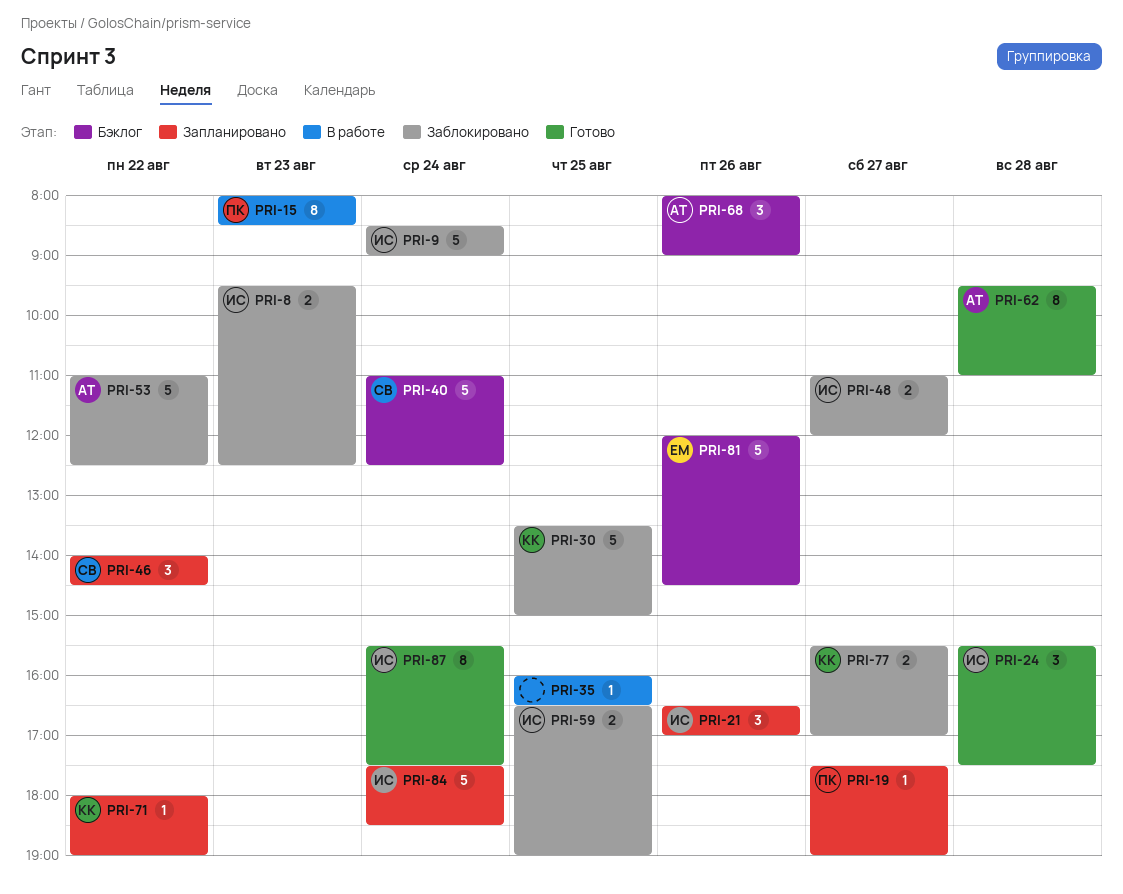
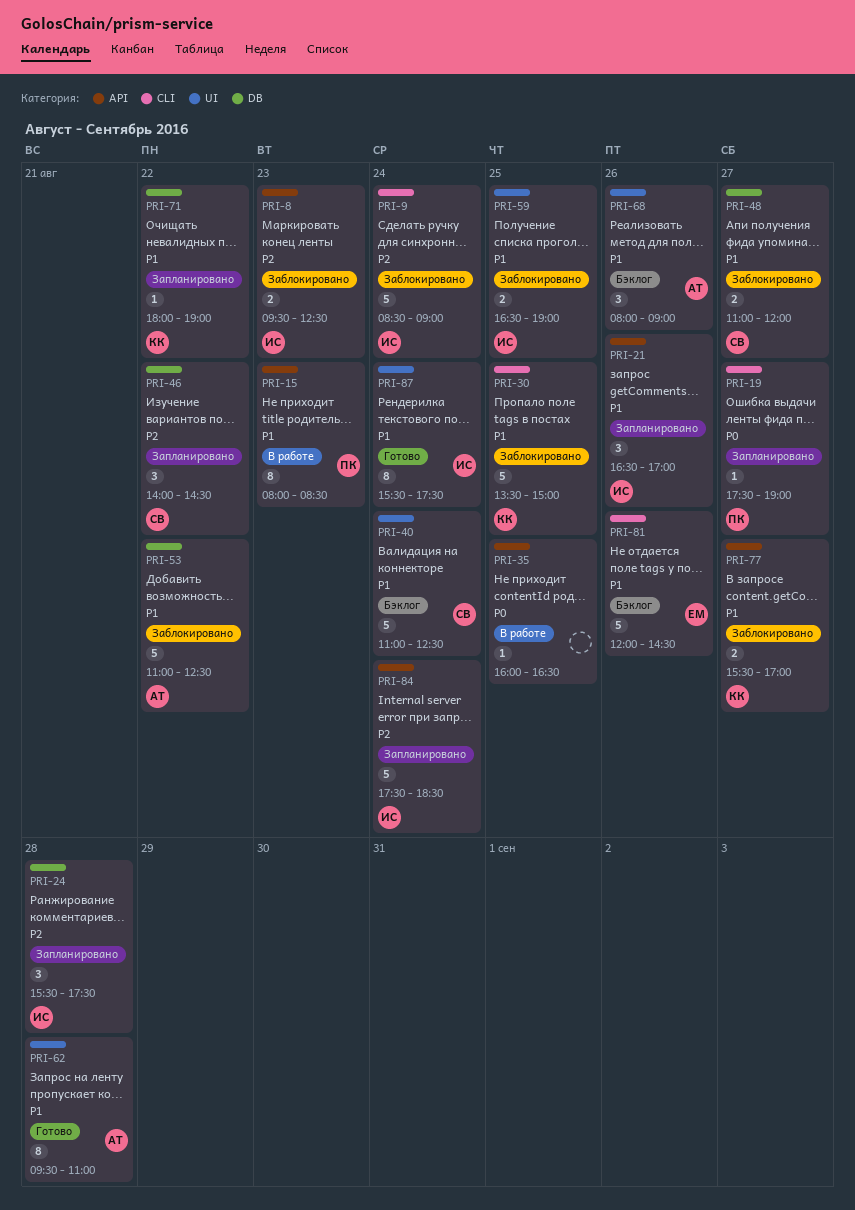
PRI-24, status: Готово -> Запланировано
PRI-48, owner: ИС -> СВ

